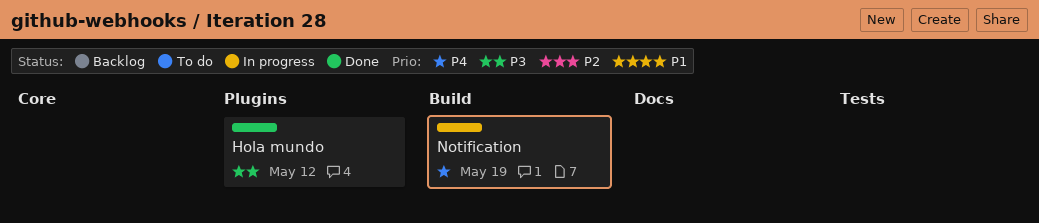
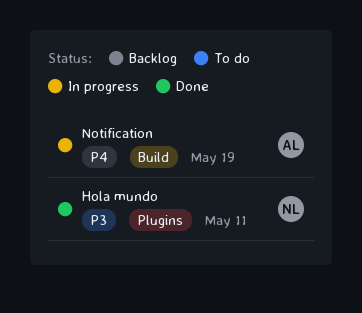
Hola mundo, due: May 12 -> May 11

